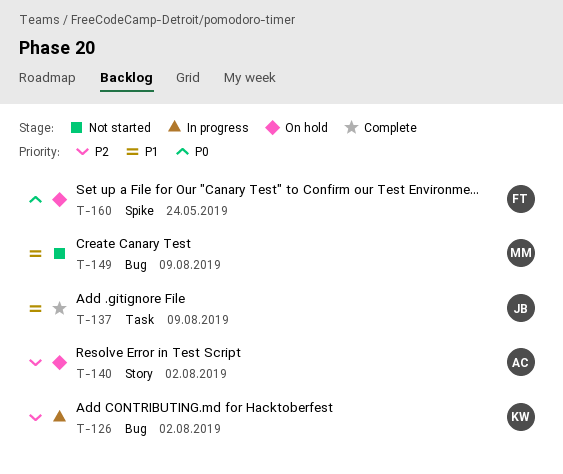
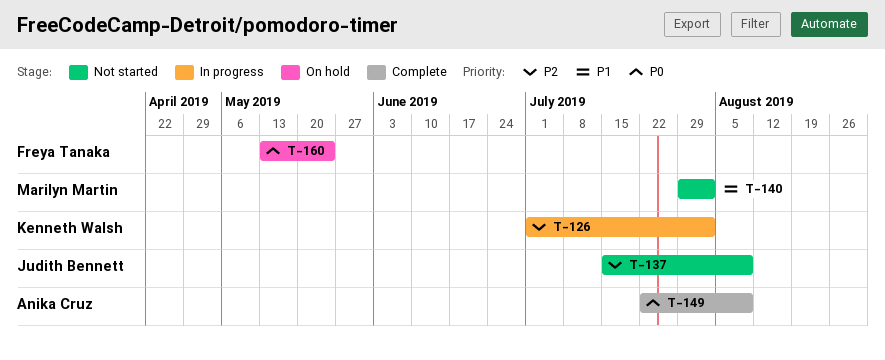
T-137, status: Complete -> Not started
T-137, priority: P1 -> P2
T-140, status: On hold -> Not started
T-140, owner: Anika Cruz -> Marilyn Martin
T-140, priority: P2 -> P1
T-149, status: Not started -> Complete
T-149, owner: Marilyn Martin -> Anika Cruz
T-149, priority: P1 -> P0

